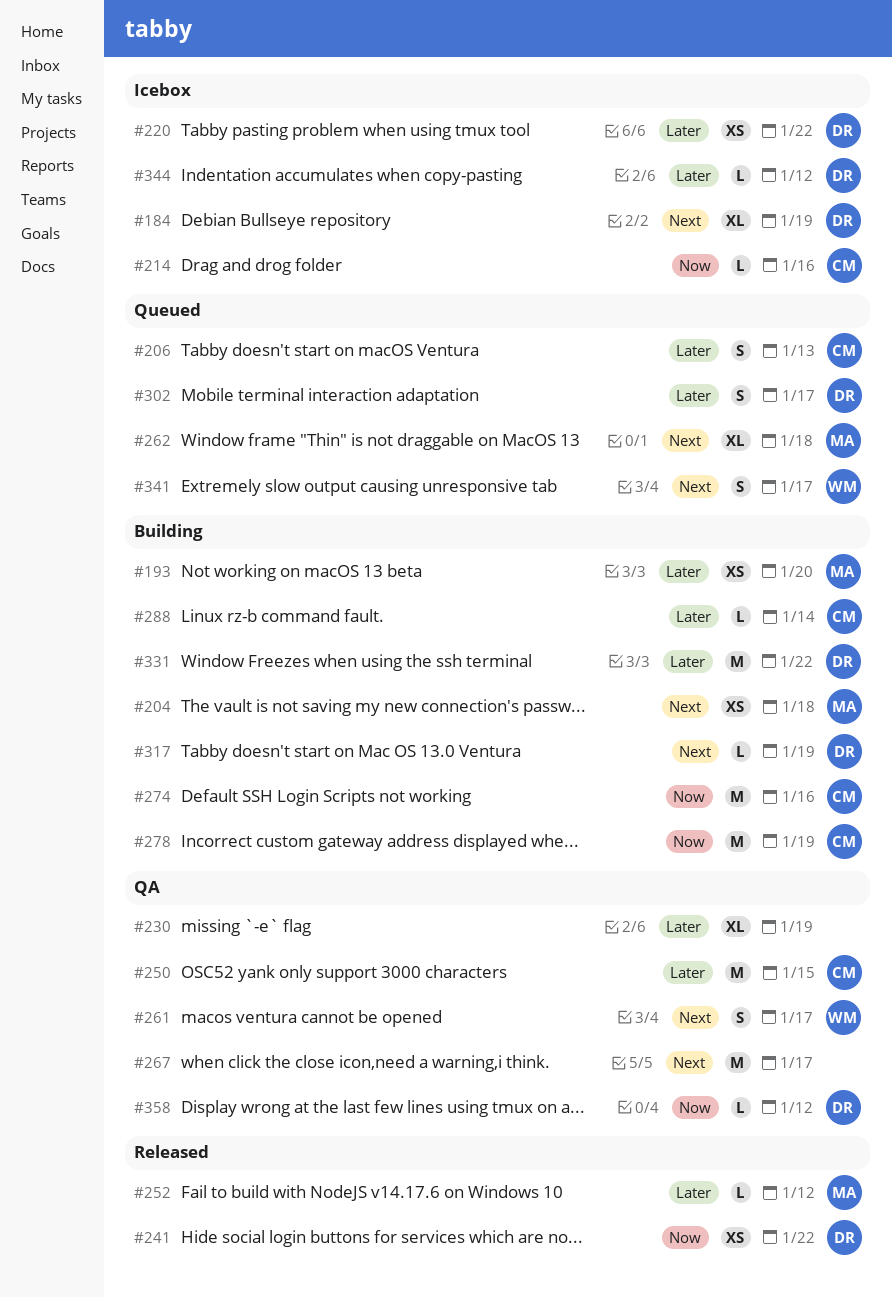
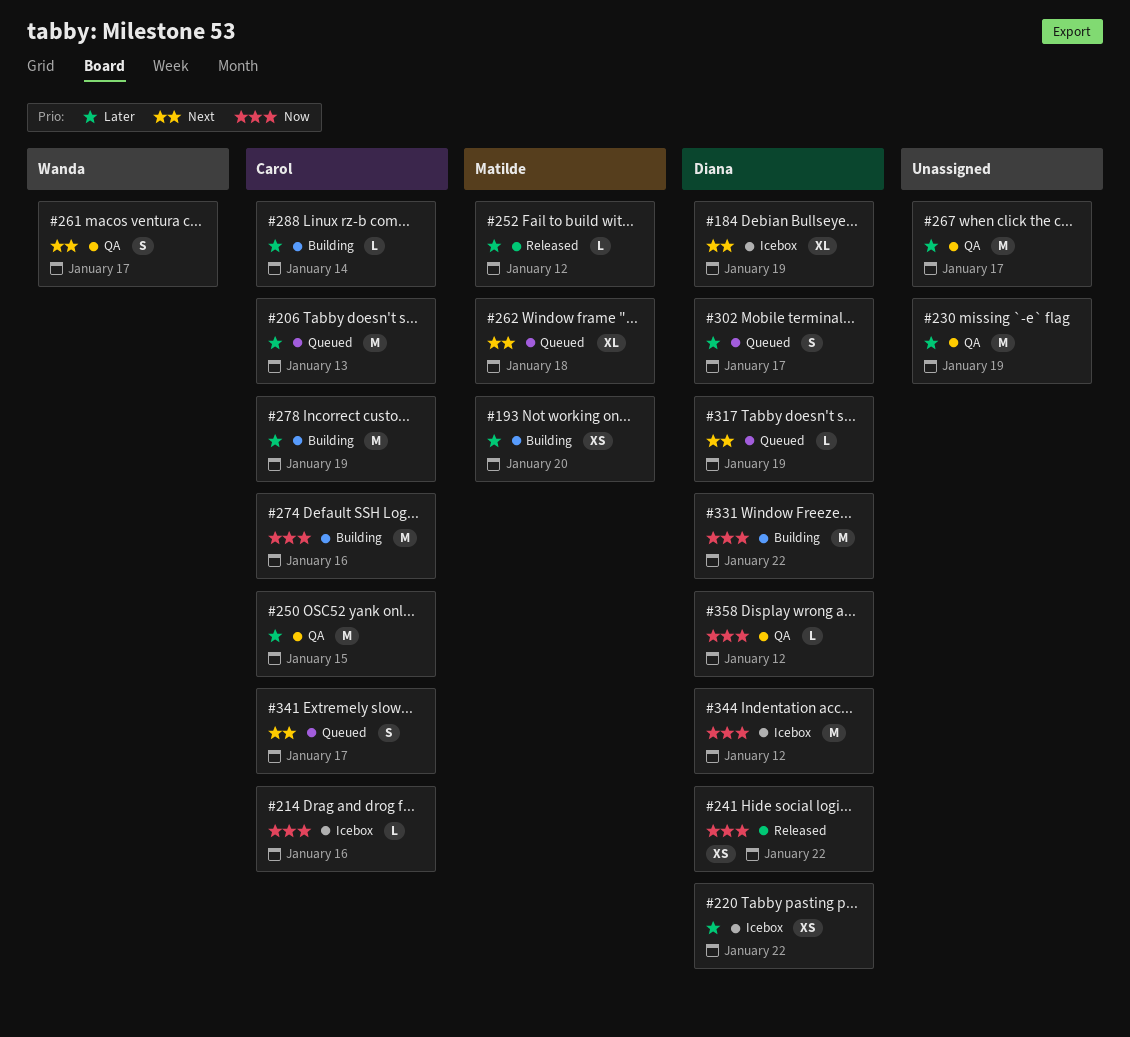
#204: present -> none
#206, estimate: S -> M
#230, estimate: XL -> M
#267, priority: Next -> Later
#278, priority: Now -> Later
#317, status: Building -> Queued
#331, priority: Later -> Now
#341, owner: Wanda -> Carol
#344, priority: Later -> Now
#344, estimate: L -> M

